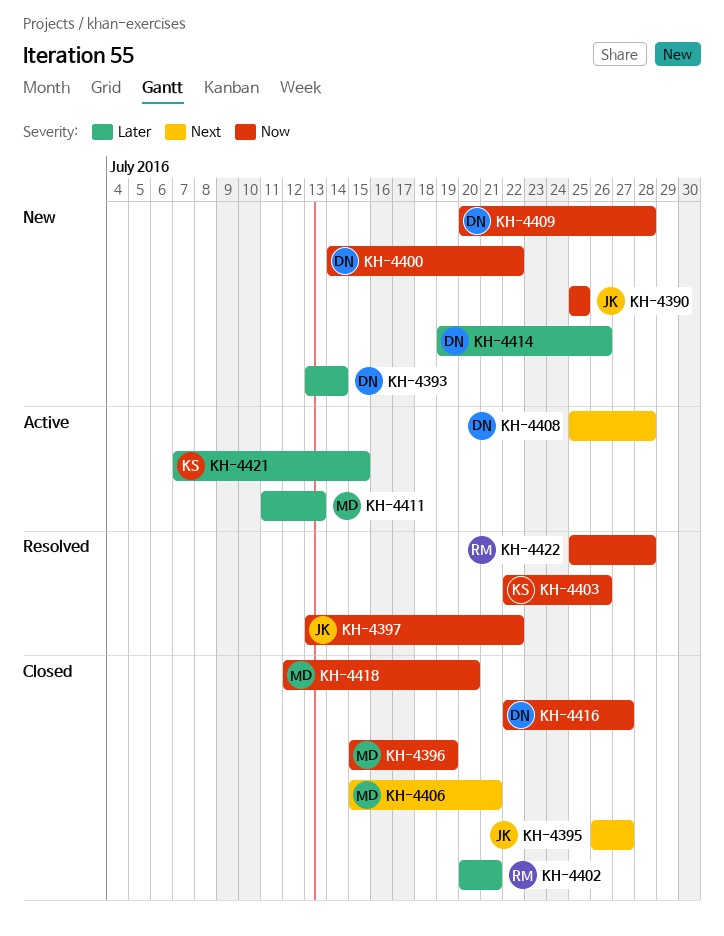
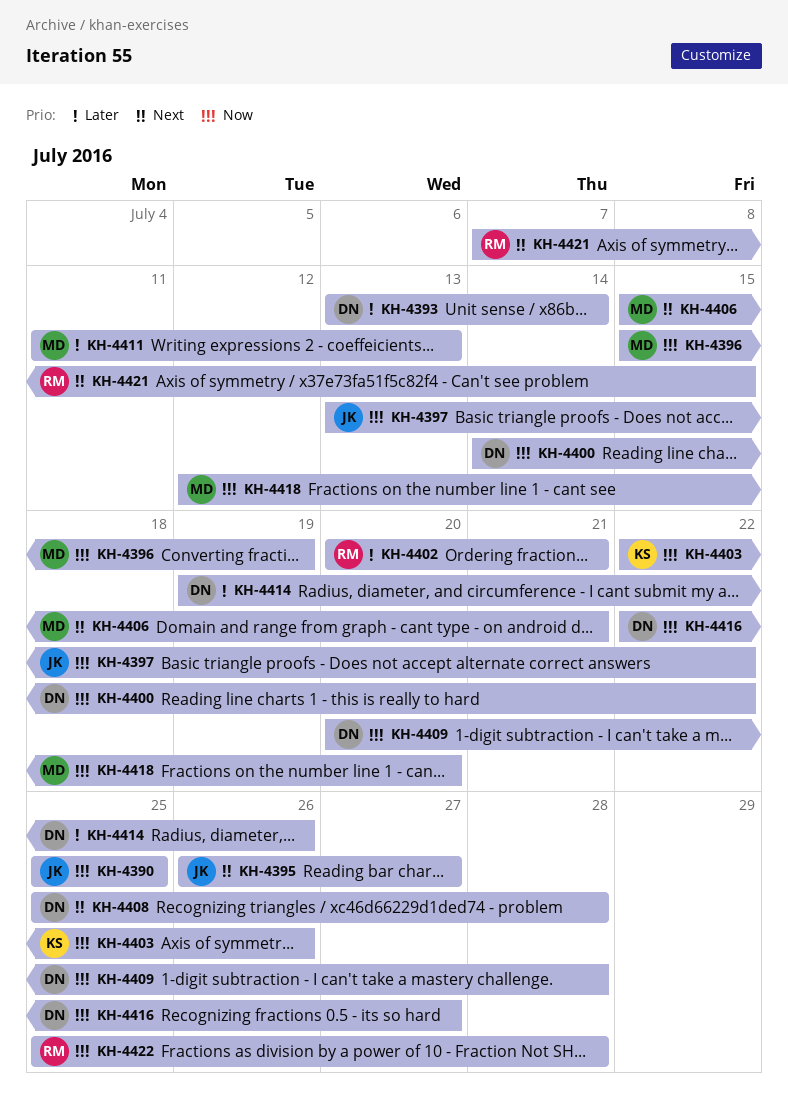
KH-4421, owner: KS -> RM
KH-4421, priority: Later -> Next

